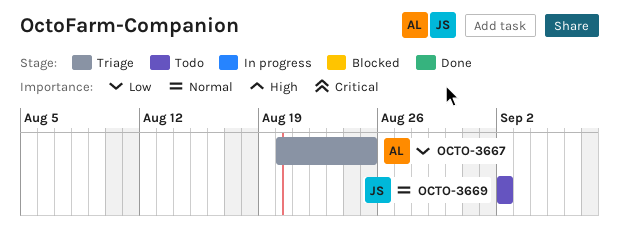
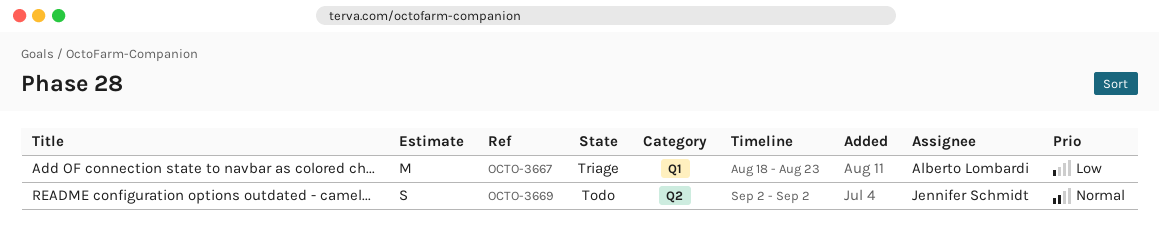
OCTO-3667, start: Aug 20 -> Aug 18
OCTO-3667, due: Aug 25 -> Aug 23

